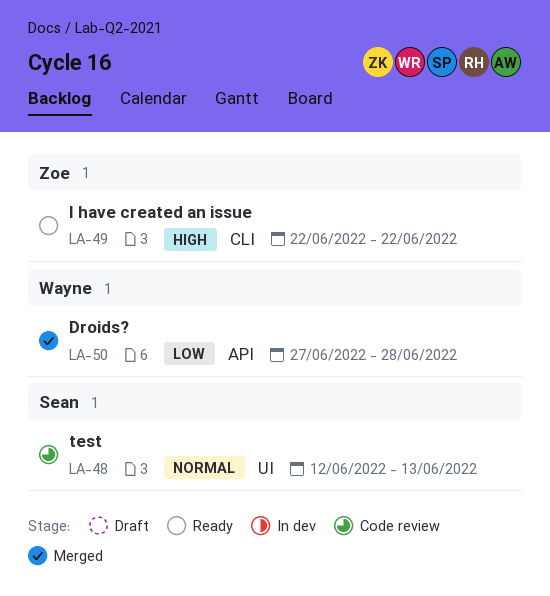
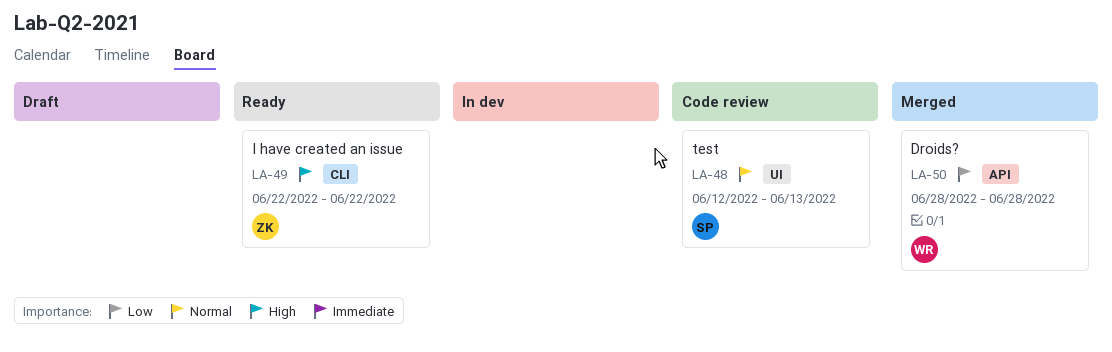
LA-50, start: Jun 27 -> Jun 28

